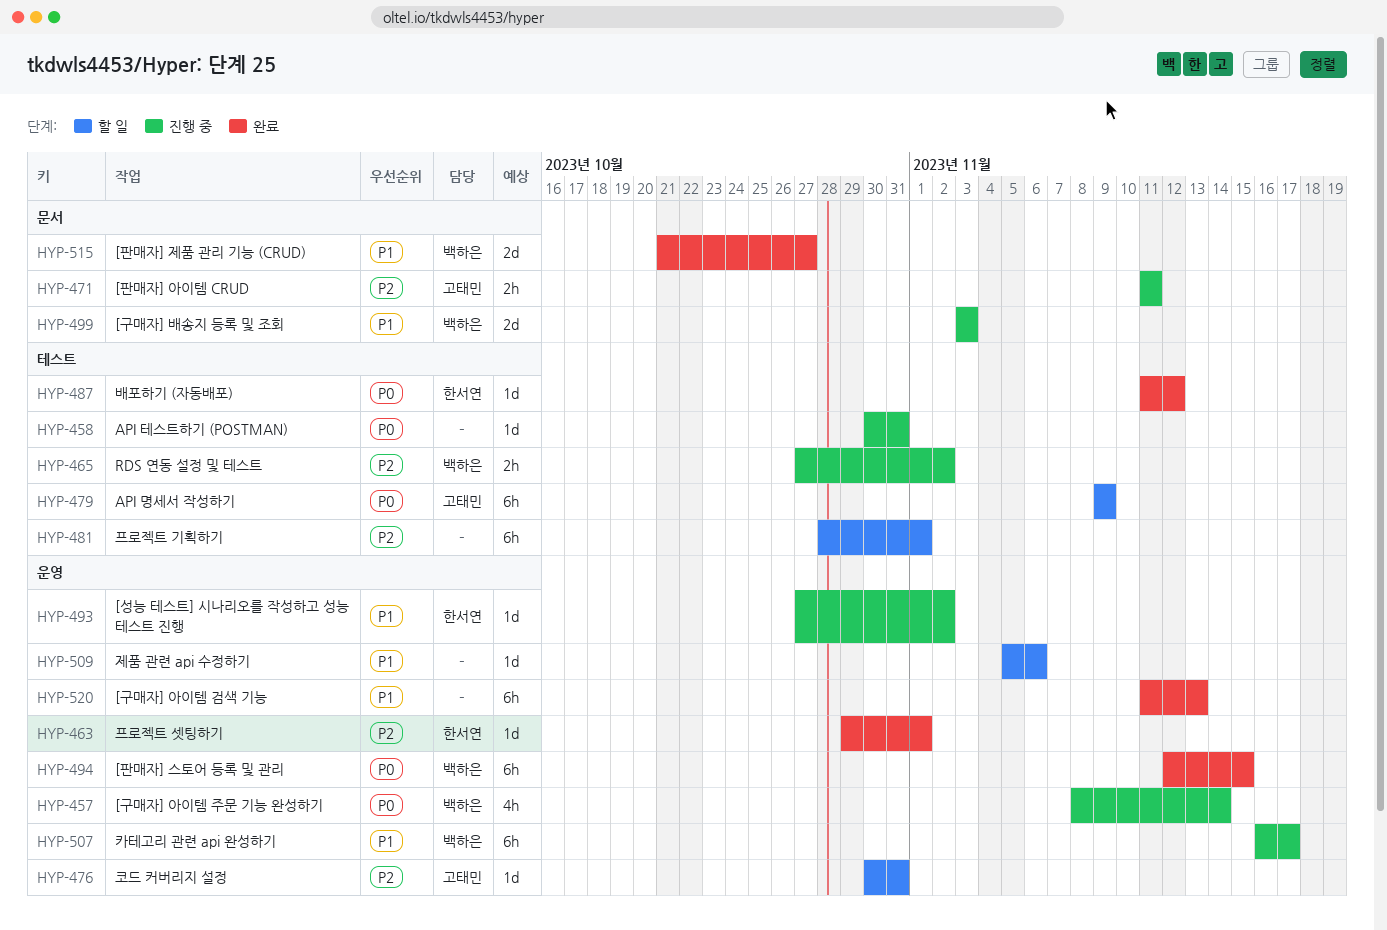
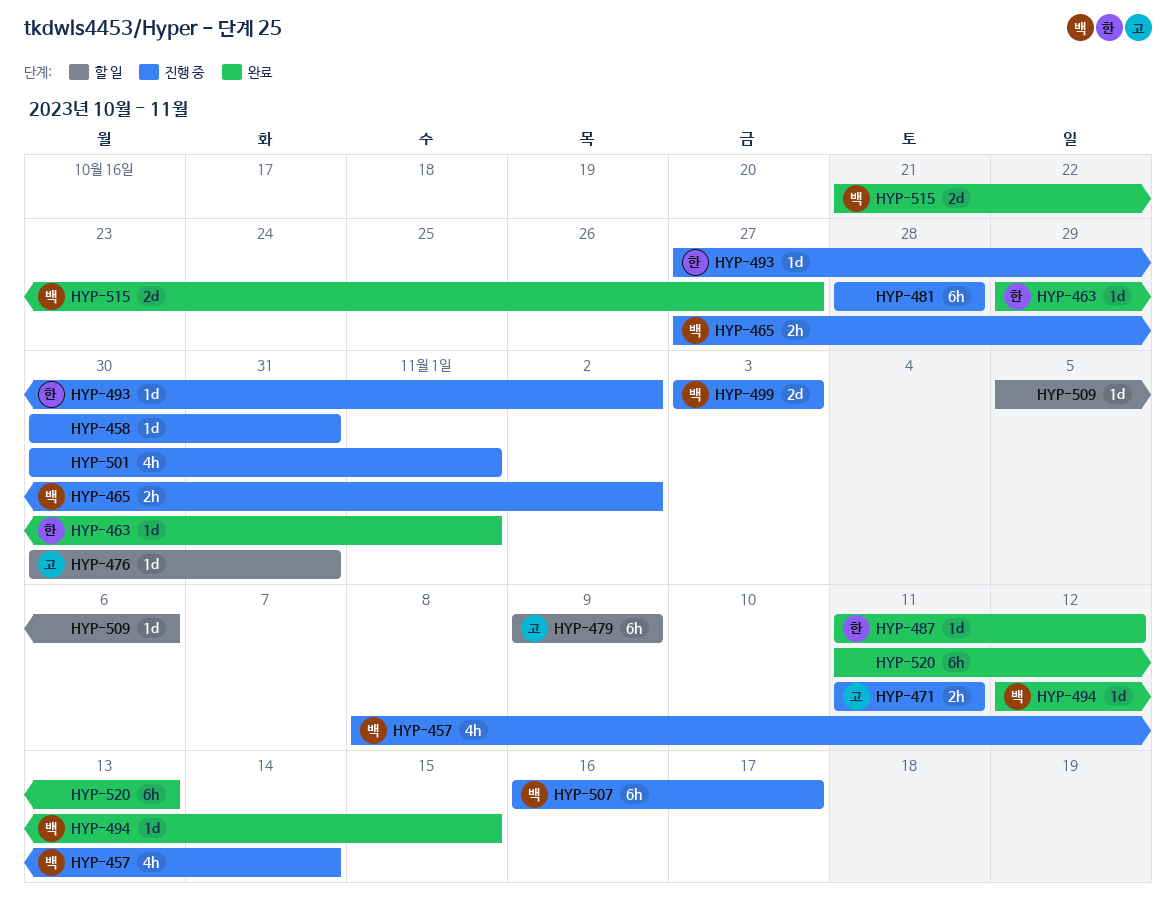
HYP-481, status: 할 일 -> 진행 중
HYP-481, due: Nov 1 -> Oct 28
HYP-494, estimate: 6h -> 1d
HYP-501: none -> present

